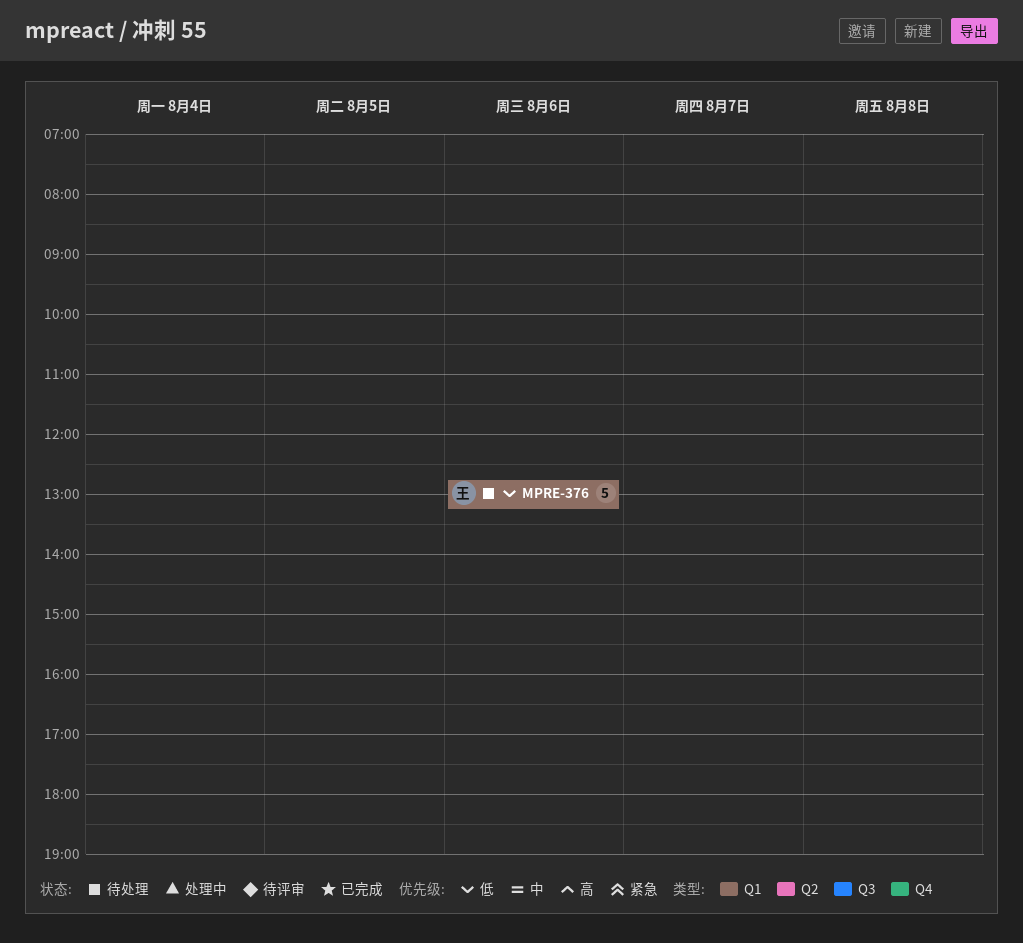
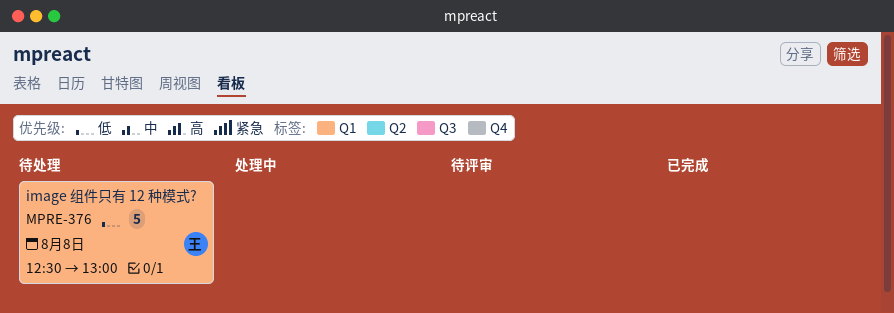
MPRE-376, day: Aug 6 -> Aug 8
MPRE-376, begins: 12:45 -> 12:30
MPRE-376, ends: 13:15 -> 13:00

